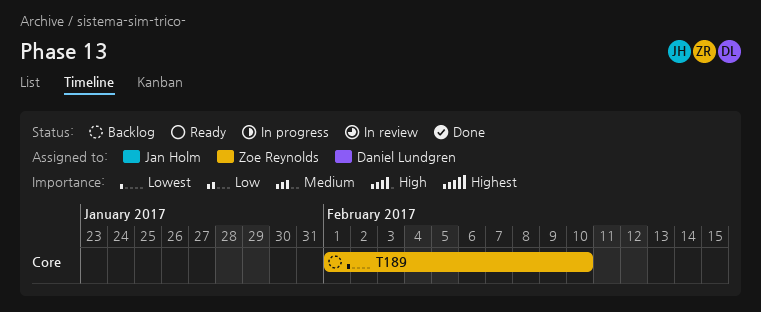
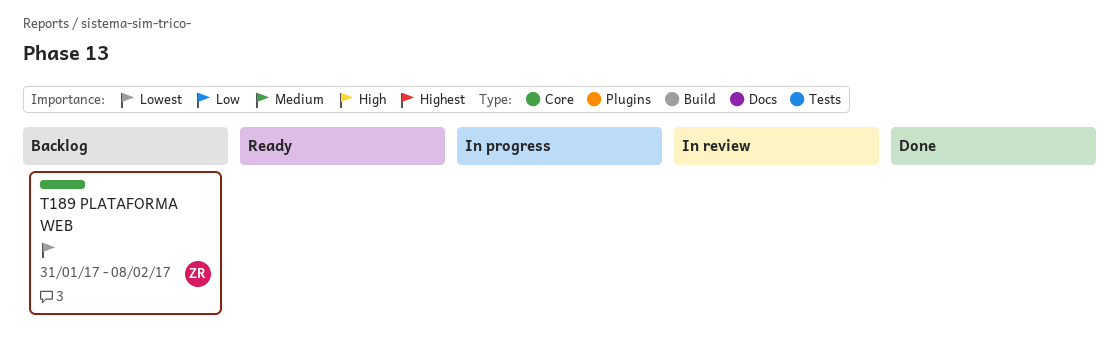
T189, start: Feb 1 -> Jan 31
T189, due: Feb 10 -> Feb 8

